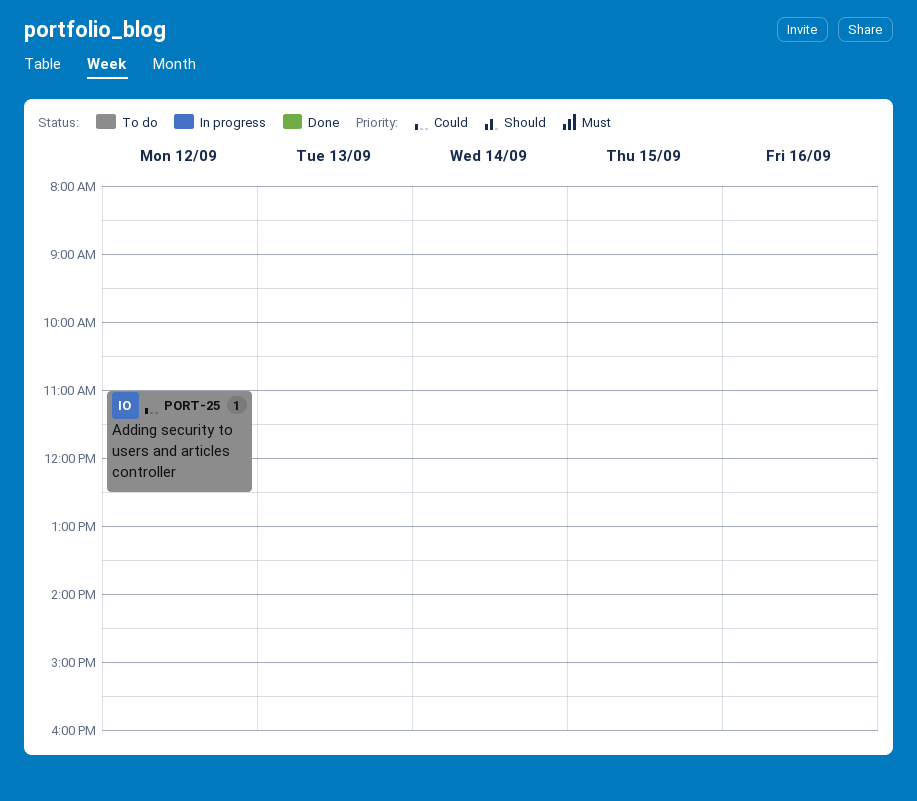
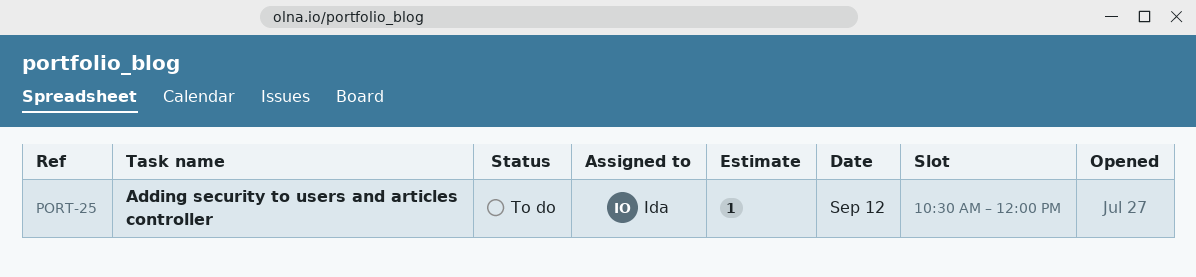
PORT-25, begins: 11:00 -> 10:30
PORT-25, ends: 12:30 -> 12:00

